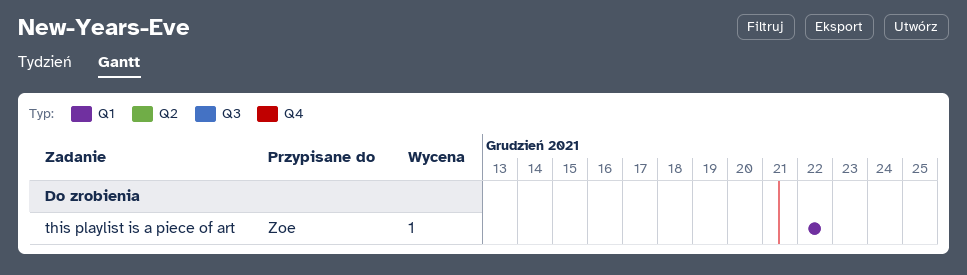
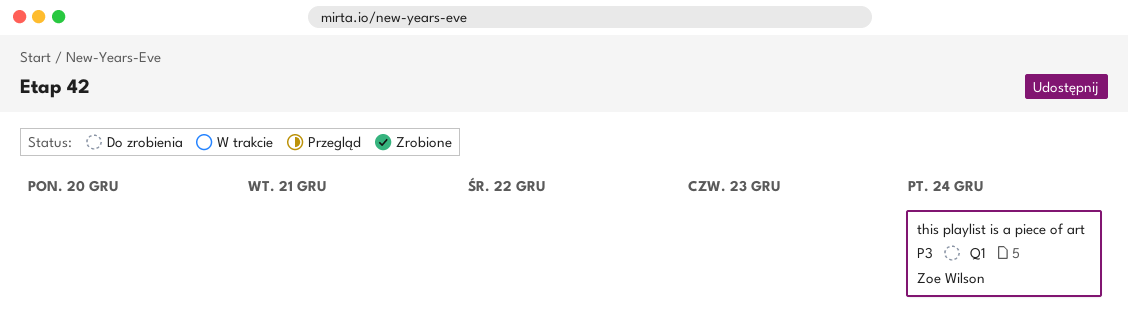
this playlist is a piece of art, due: Dec 22 -> Dec 24

